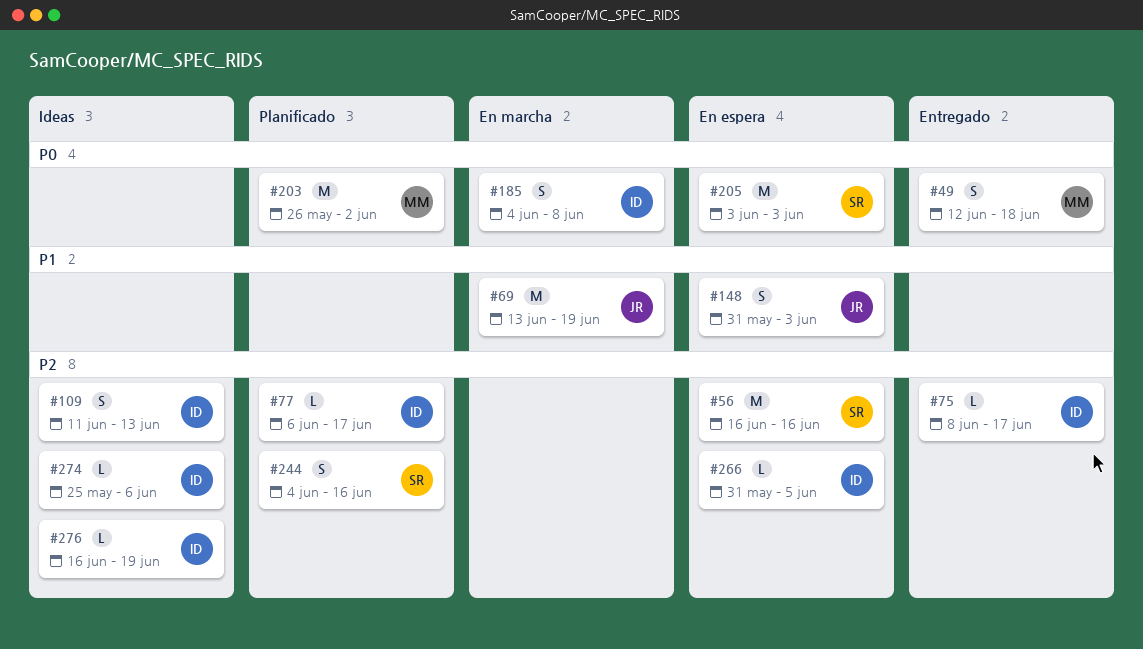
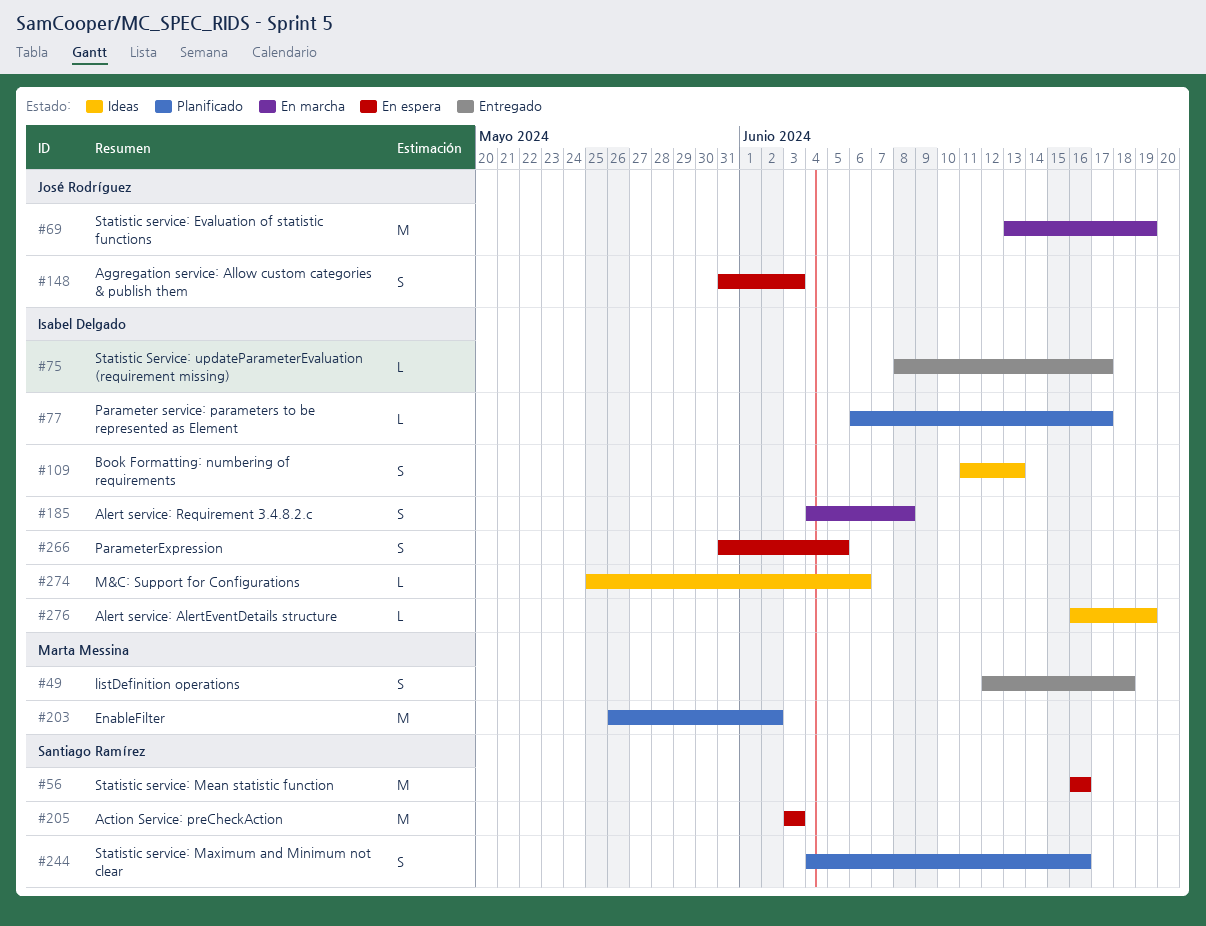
#266, estimate: L -> S

